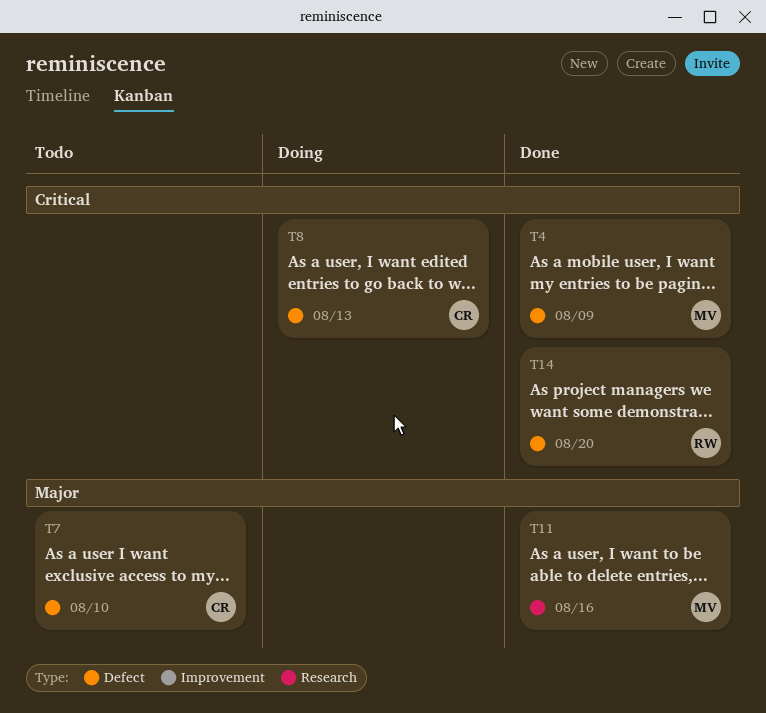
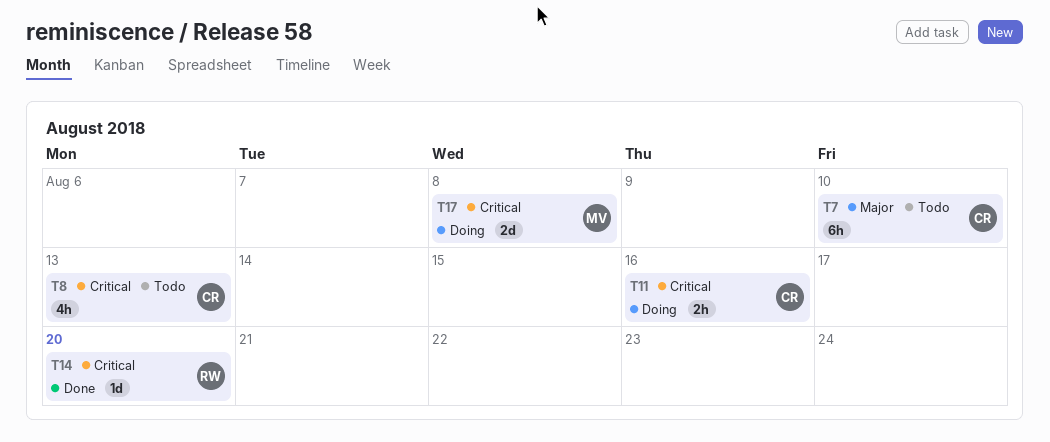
T4: present -> none
T8, status: Doing -> Todo
T11, status: Done -> Doing
T11, owner: MV -> CR
T11, priority: Major -> Critical
T17: none -> present

